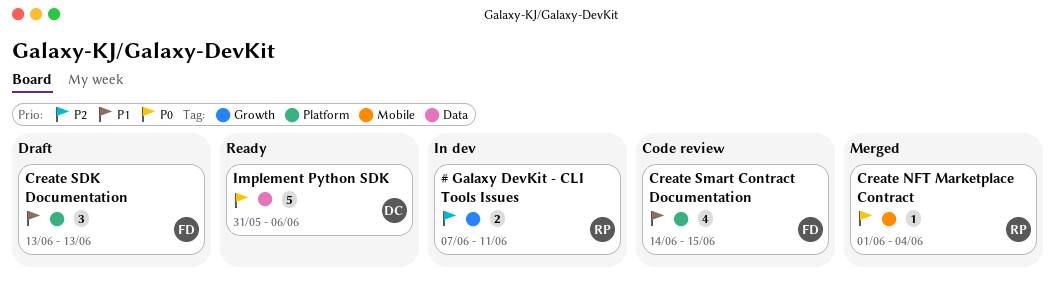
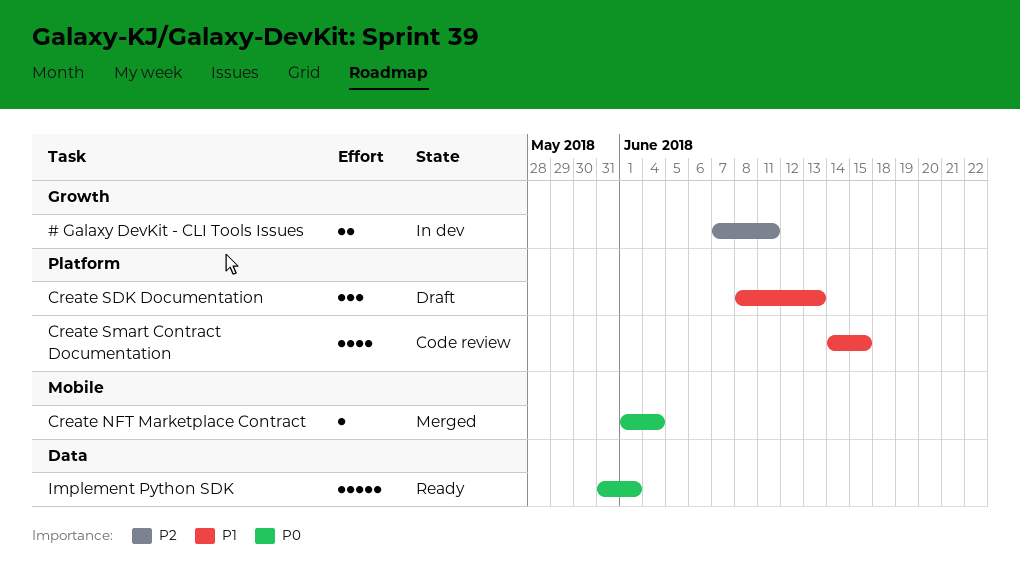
Create SDK Documentation, start: Jun 13 -> Jun 8
Implement Python SDK, due: Jun 6 -> Jun 1

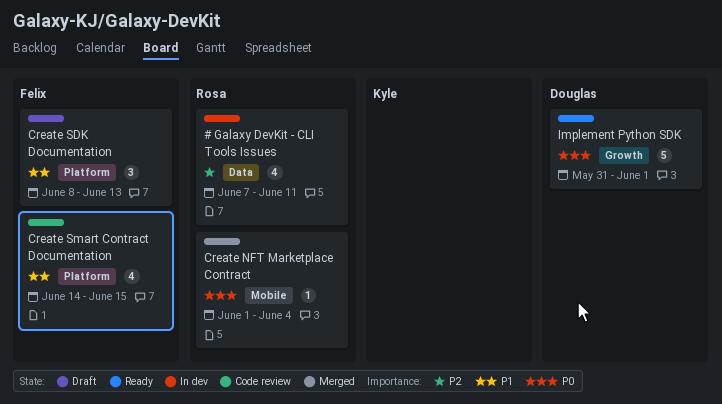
# Galaxy DevKit - CLI Tools Issues, label: Growth -> Data
# Galaxy DevKit - CLI Tools Issues, estimate: 2 -> 4
Implement Python SDK, label: Data -> Growth

